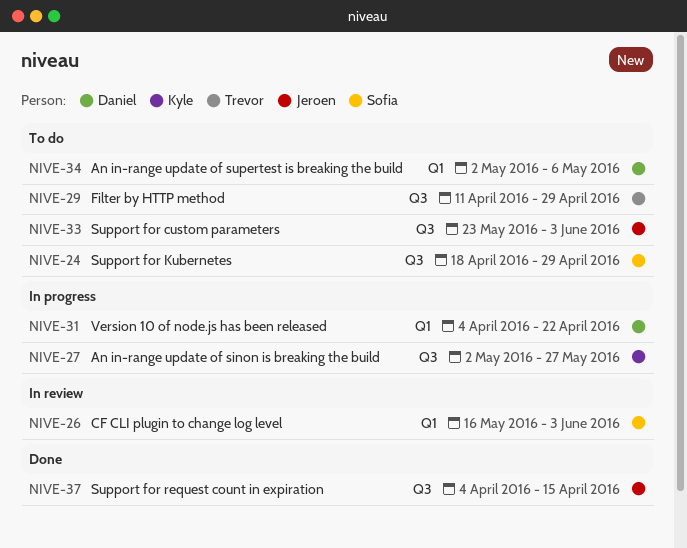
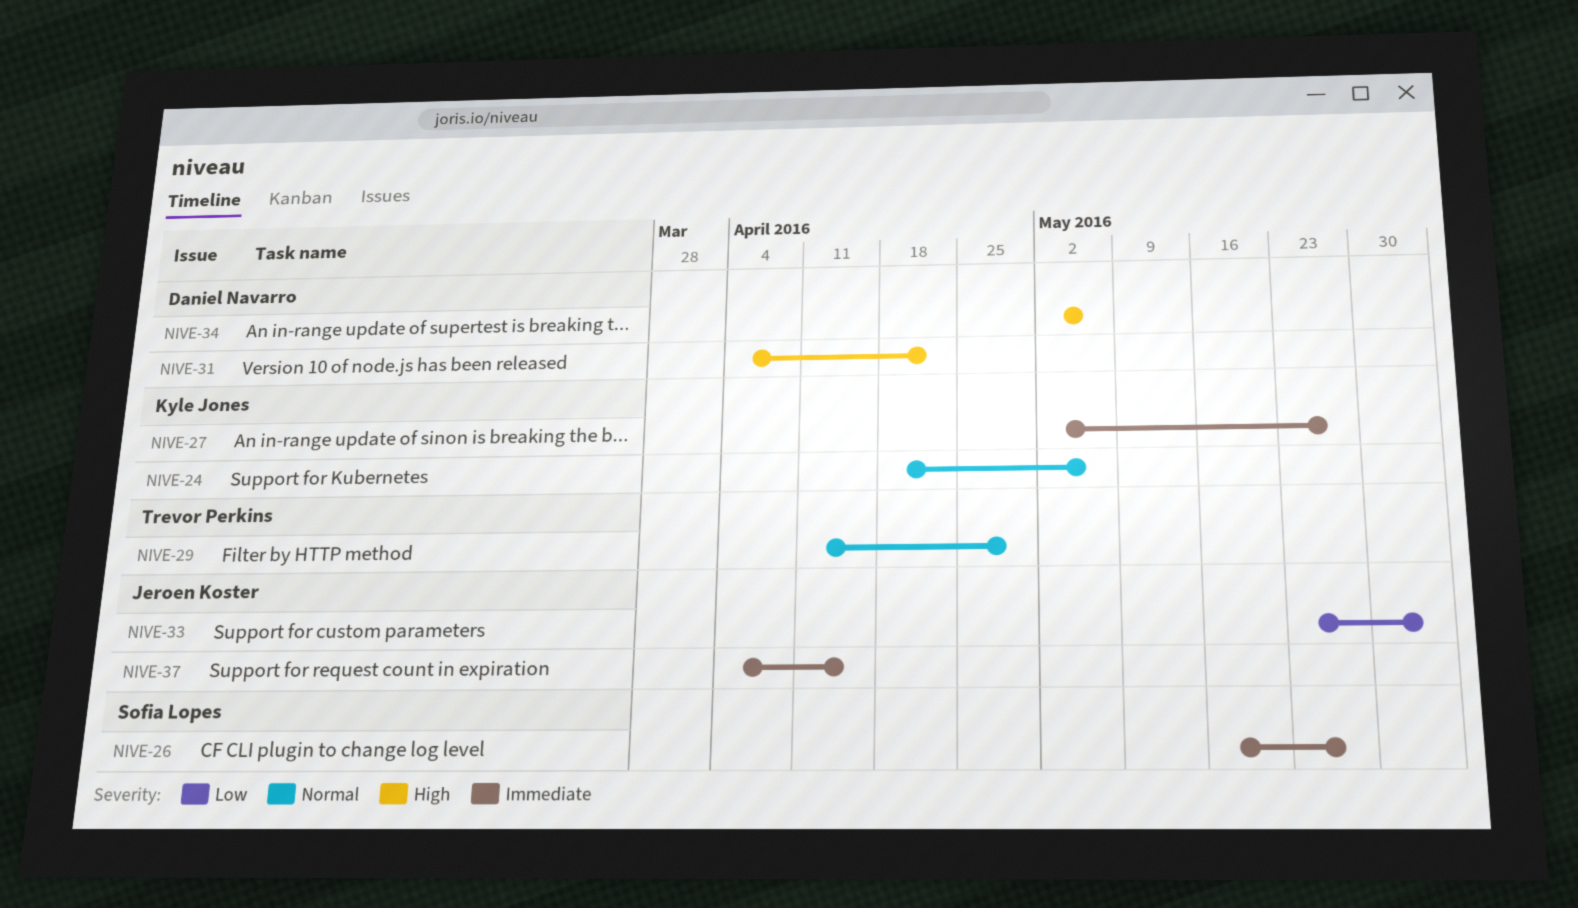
NIVE-24, owner: Sofia Lopes -> Kyle Jones
NIVE-24, due: Apr 29 -> May 6
NIVE-26, due: Jun 3 -> May 27

